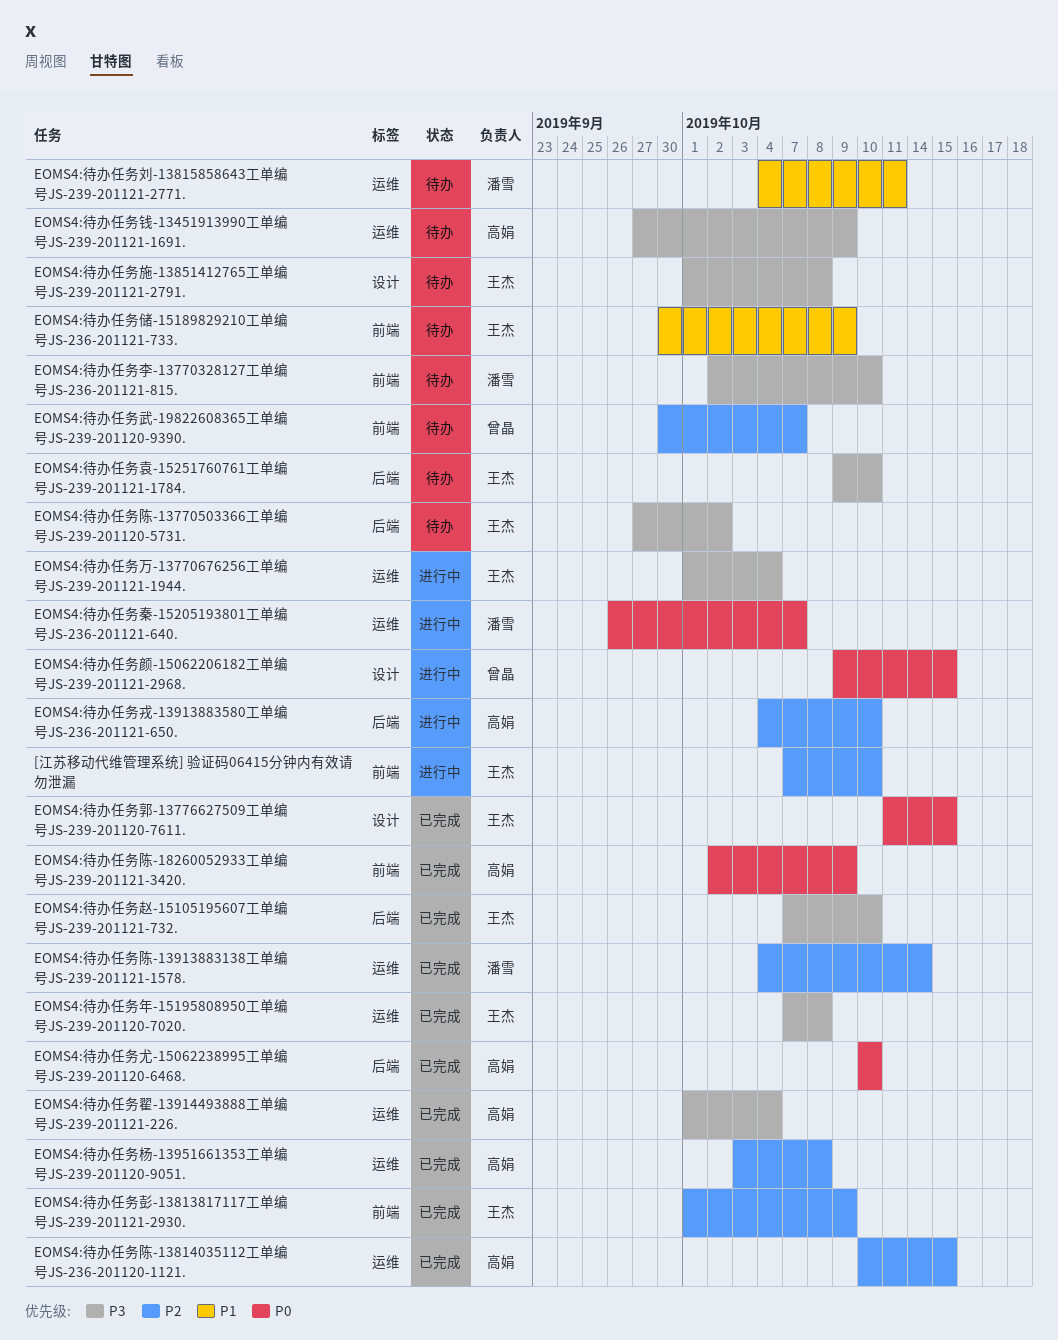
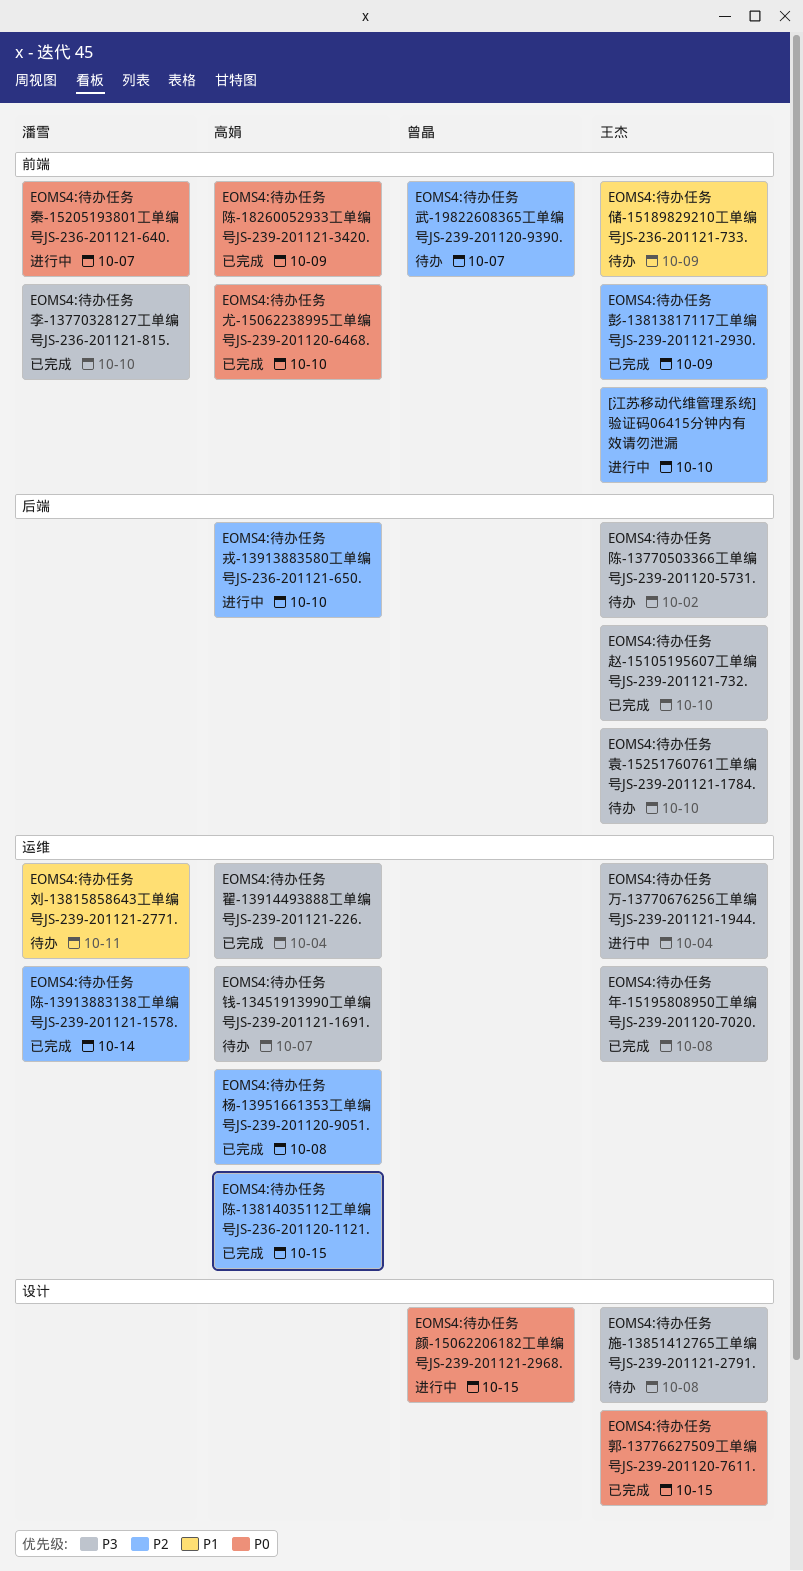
EOMS4:待办任务尤-15062238995工单编号JS-239-201120-6468., label: 后端 -> 前端
EOMS4:待办任务李-13770328127工单编号JS-236-201121-815., status: 待办 -> 已完成
EOMS4:待办任务秦-15205193801工单编号JS-236-201121-640., label: 运维 -> 前端
EOMS4:待办任务钱-13451913990工单编号JS-239-201121-1691., due: Oct 9 -> Oct 7

